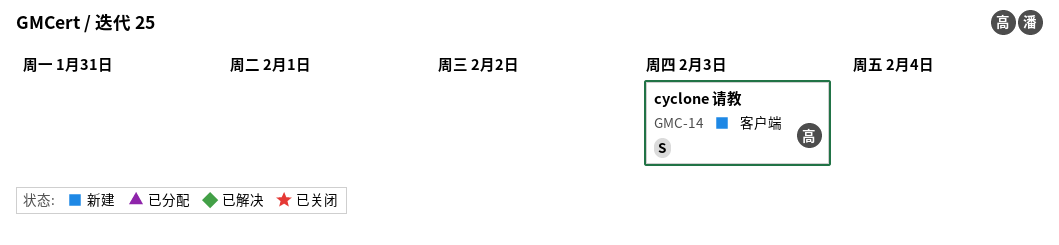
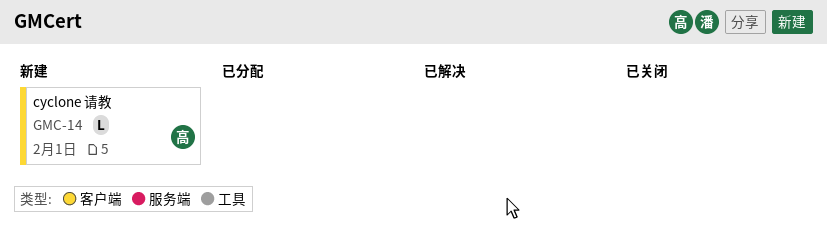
GMC-14, estimate: S -> L
GMC-14, due: Feb 3 -> Feb 1

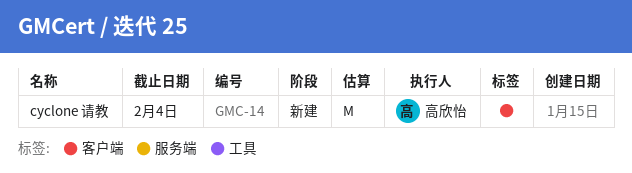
GMC-14, estimate: L -> M
GMC-14, due: Feb 1 -> Feb 4

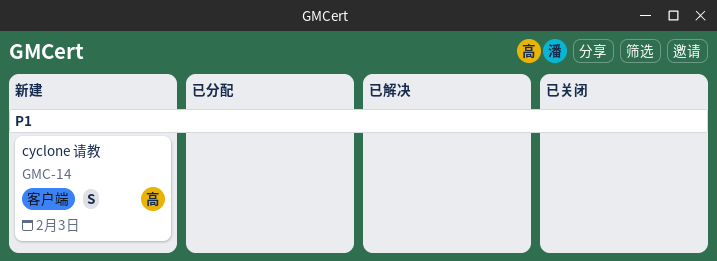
GMC-14, estimate: M -> S
GMC-14, due: Feb 4 -> Feb 3

